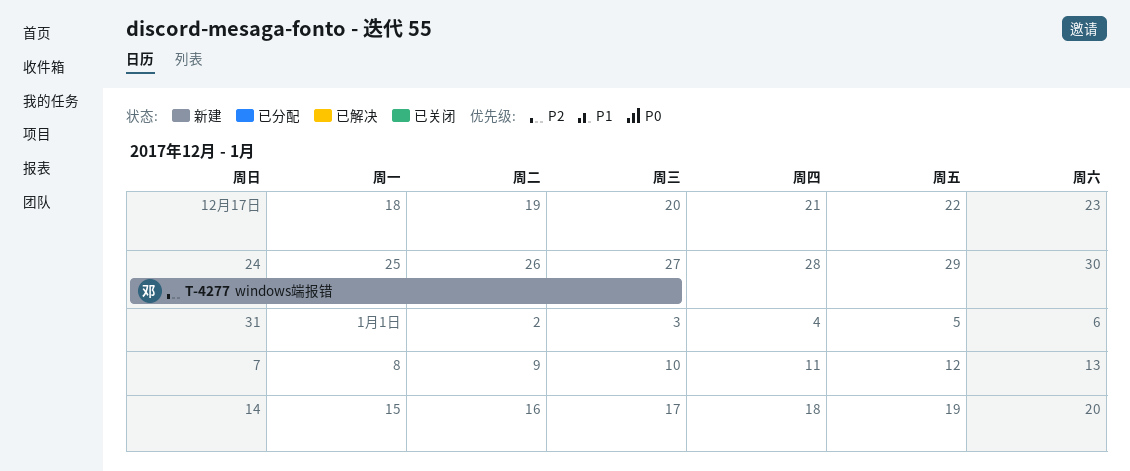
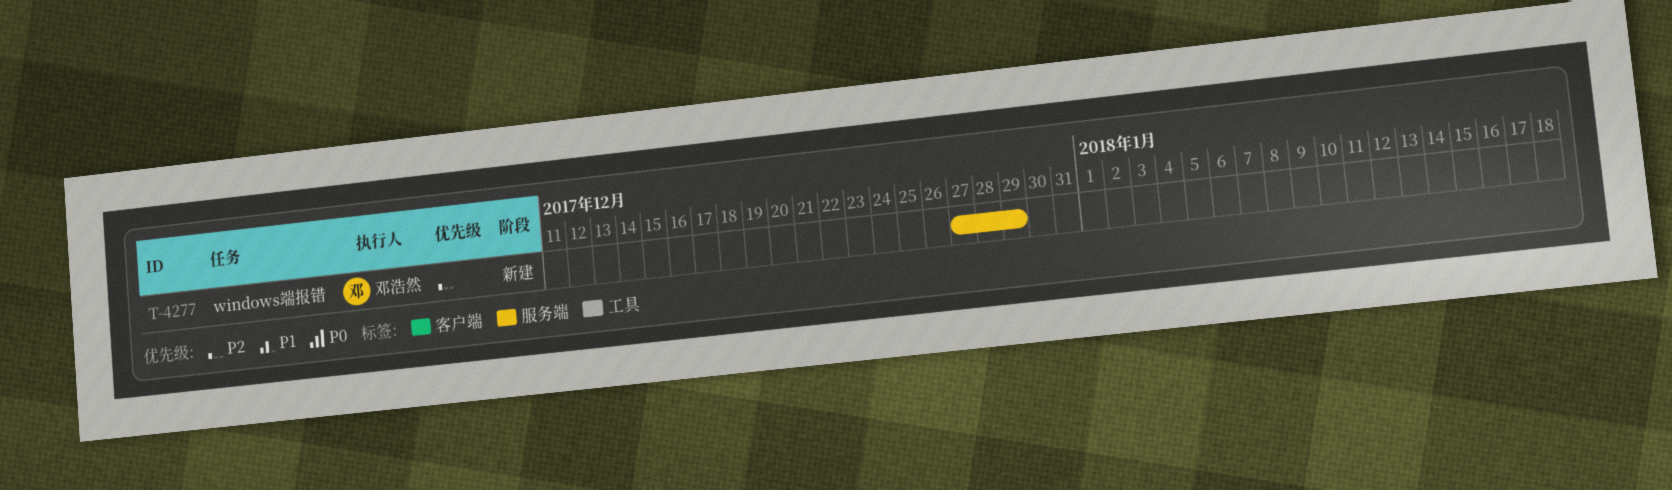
T-4277, start: Dec 24 -> Dec 27
T-4277, due: Dec 27 -> Dec 29

